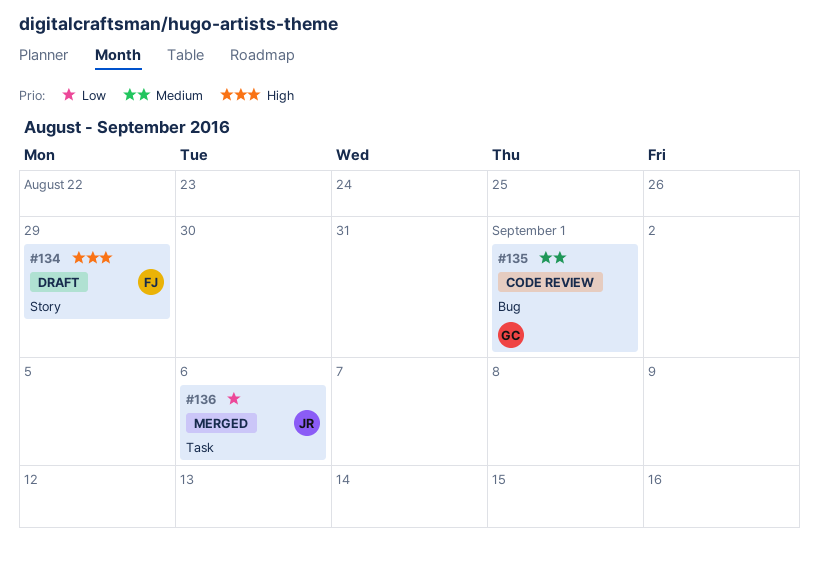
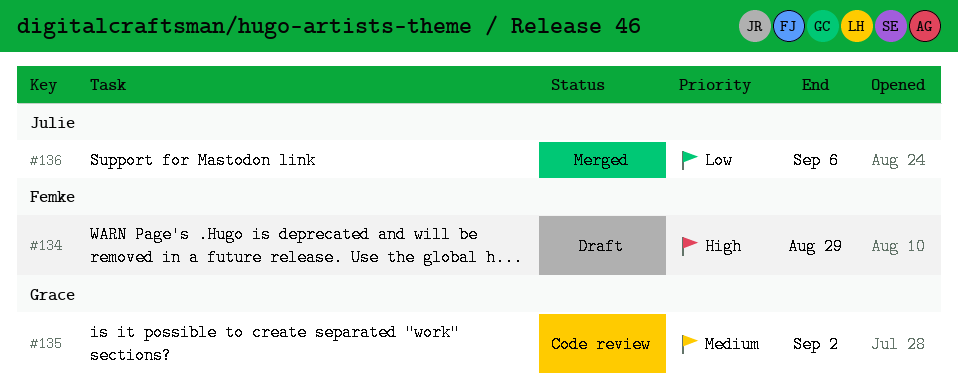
#135, due: Sep 1 -> Sep 2

